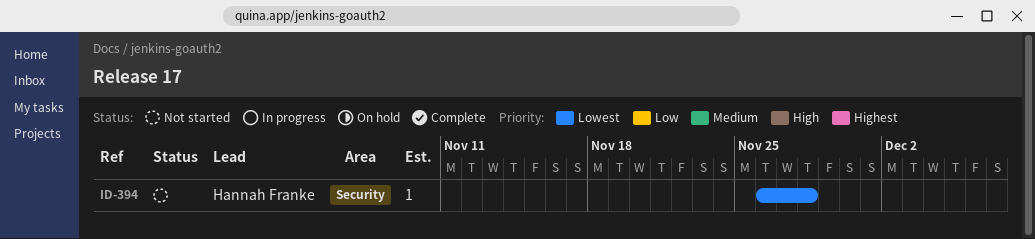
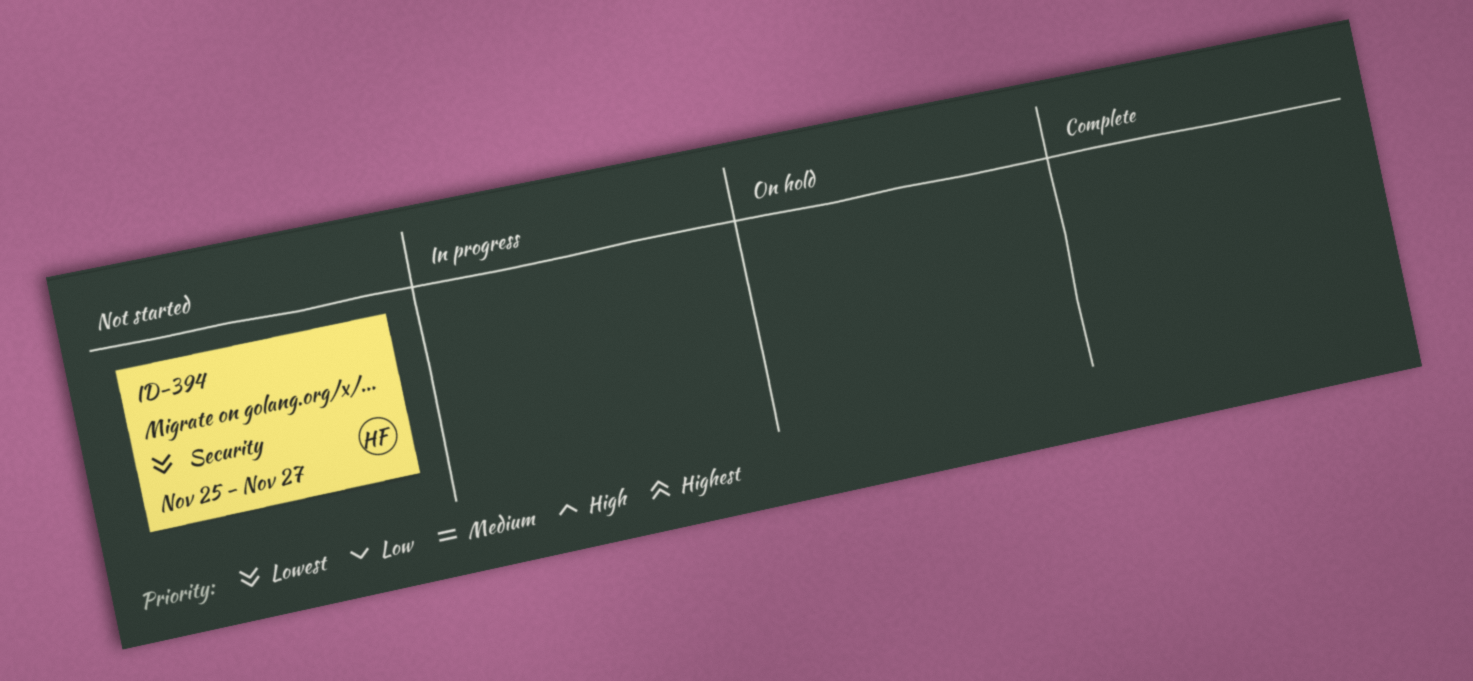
ID-394, start: Nov 26 -> Nov 25
ID-394, due: Nov 28 -> Nov 27

